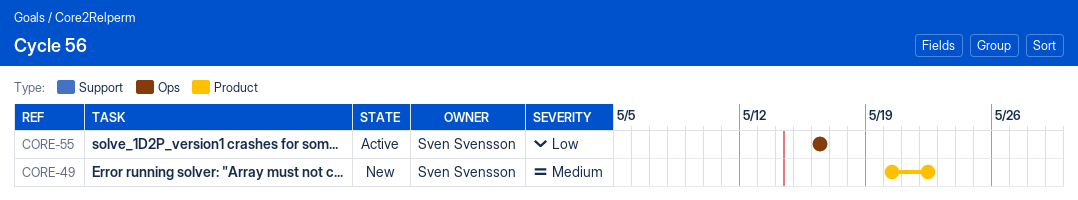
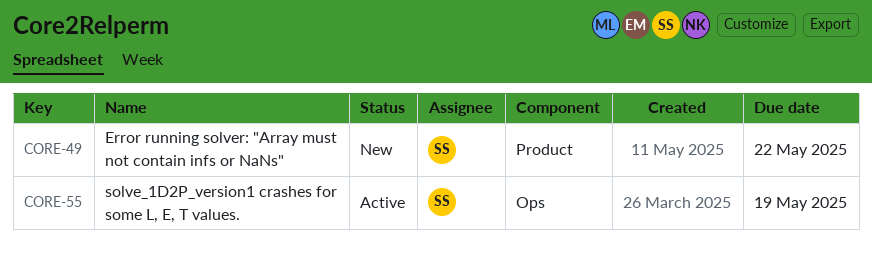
CORE-55, due: May 16 -> May 19

